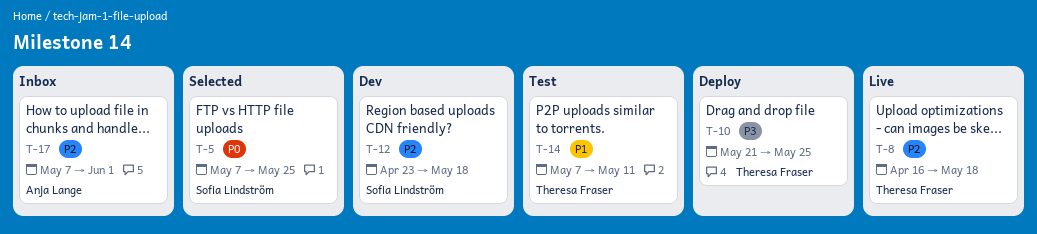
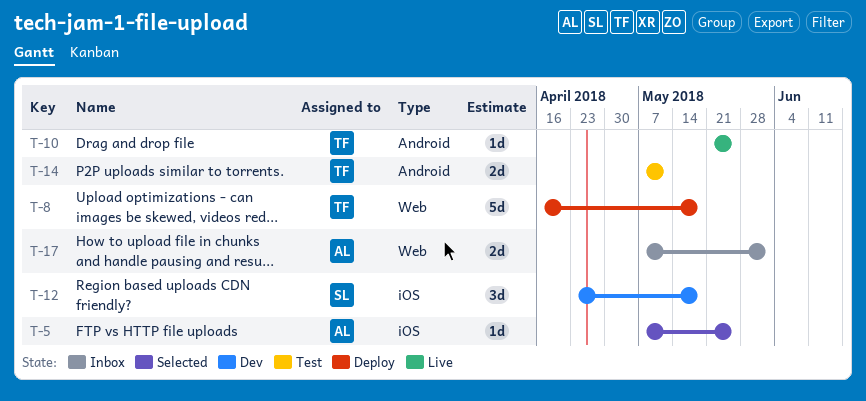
T-5, owner: Sofia Lindström -> Anja Lange
T-8, status: Live -> Deploy
T-10, status: Deploy -> Live

